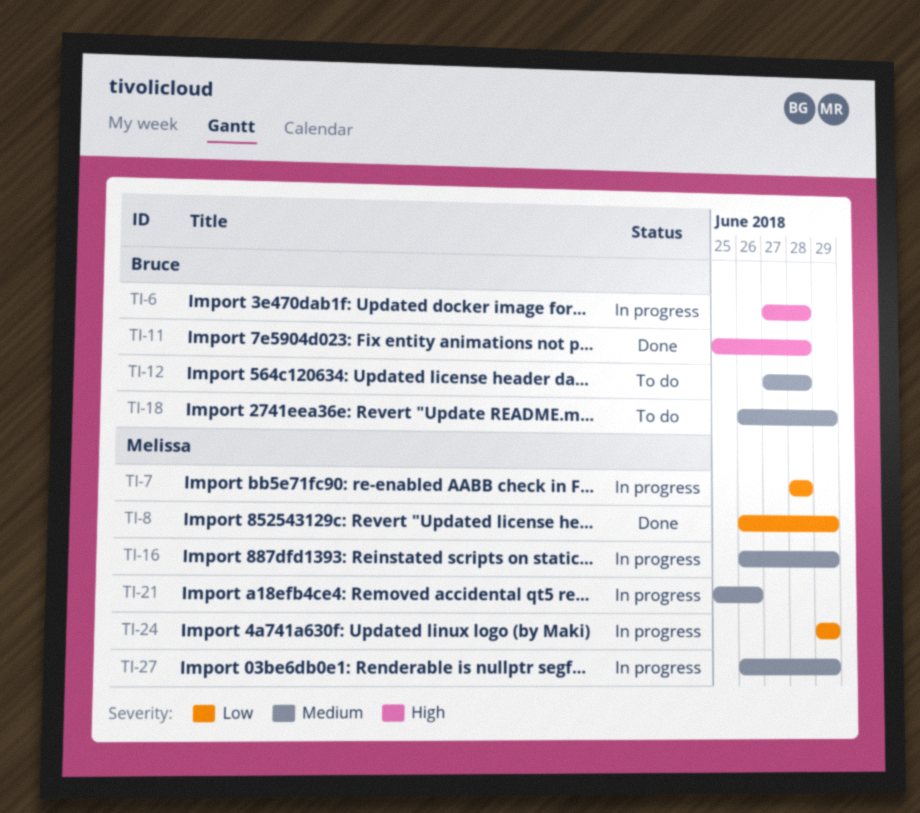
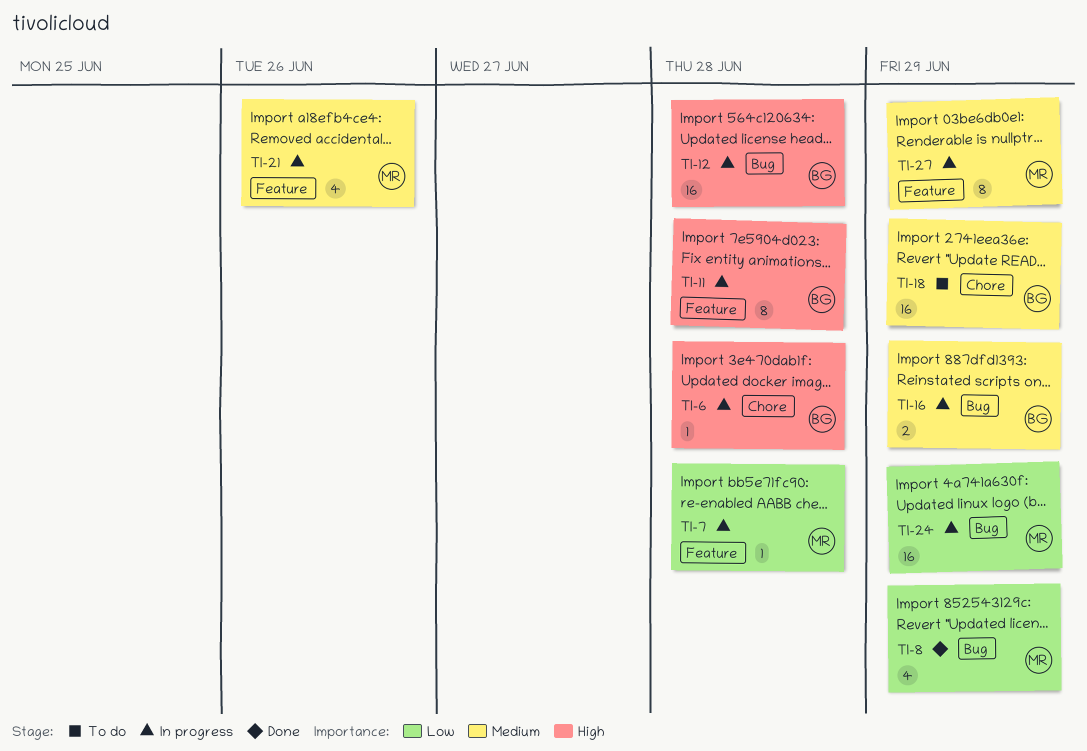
TI-11, status: Done -> In progress
TI-12, status: To do -> In progress
TI-12, priority: Medium -> High
TI-16, owner: Melissa -> Bruce

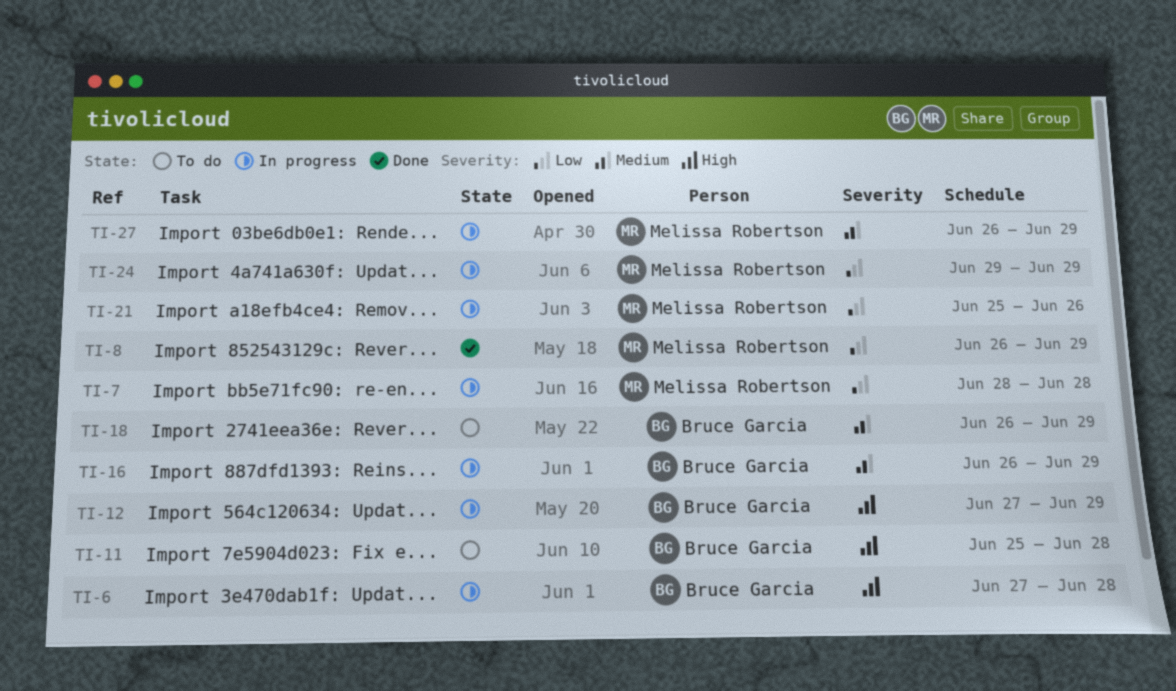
TI-11, status: In progress -> To do
TI-12, due: Jun 28 -> Jun 29
TI-21, priority: Medium -> Low

